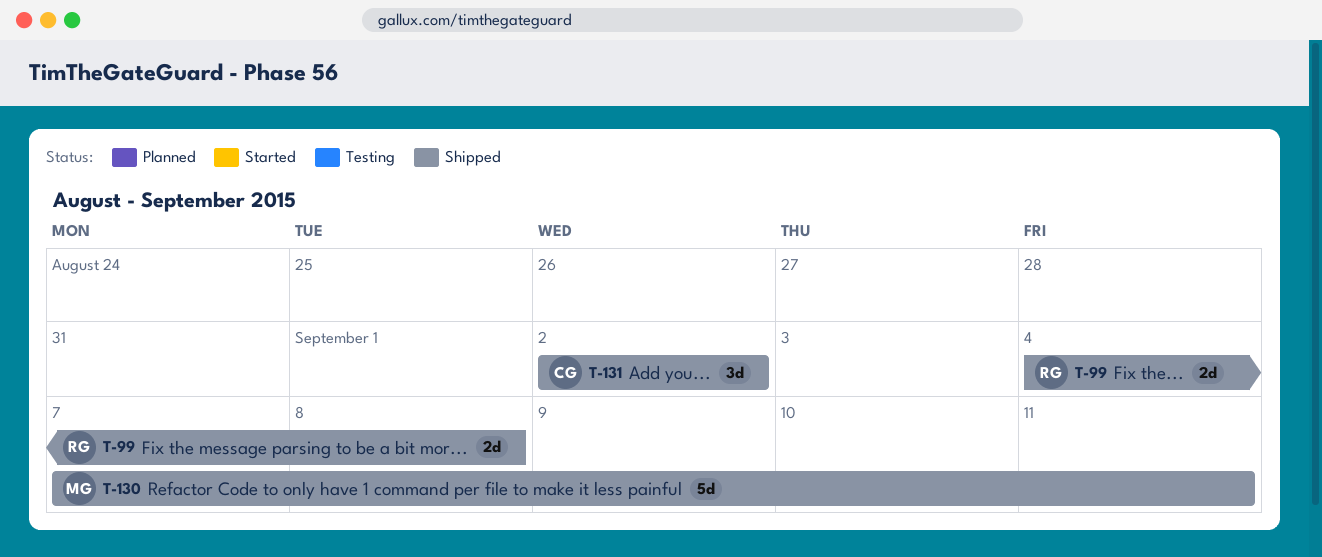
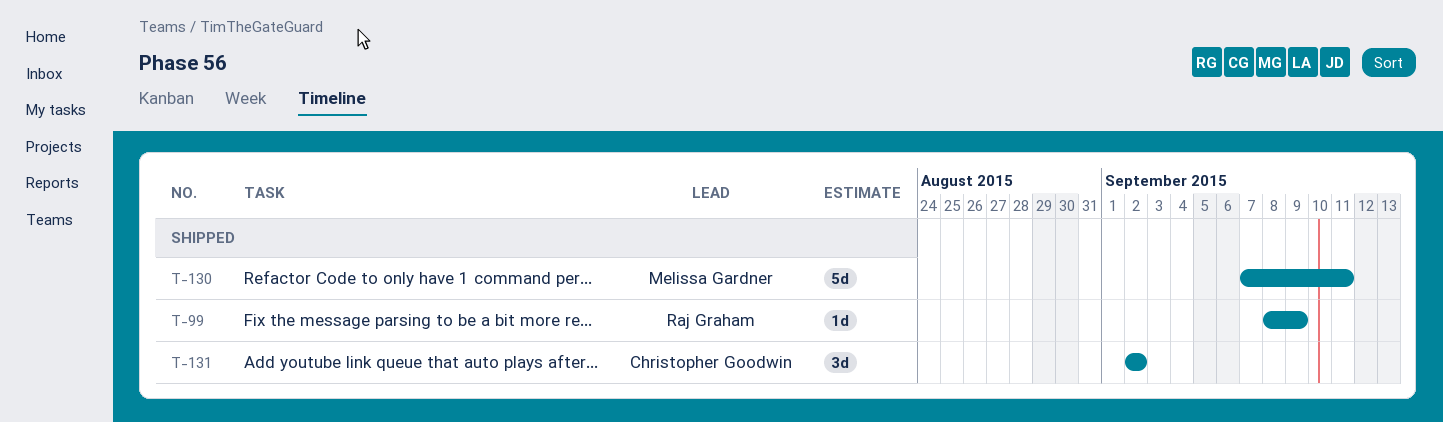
T-99, estimate: 2d -> 1d
T-99, start: Sep 4 -> Sep 8
T-99, due: Sep 8 -> Sep 9

